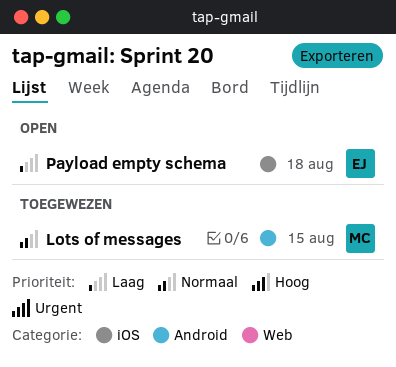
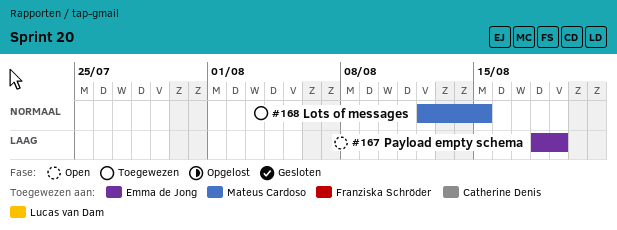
Payload empty schema, due: Aug 18 -> Aug 19

